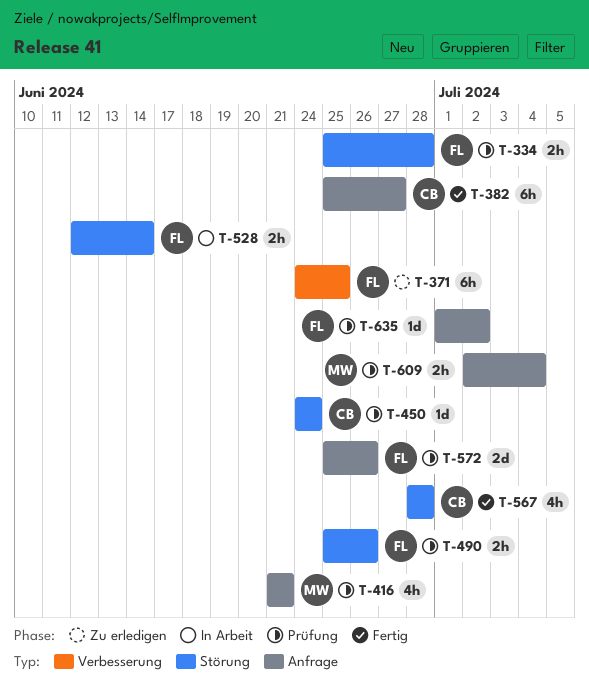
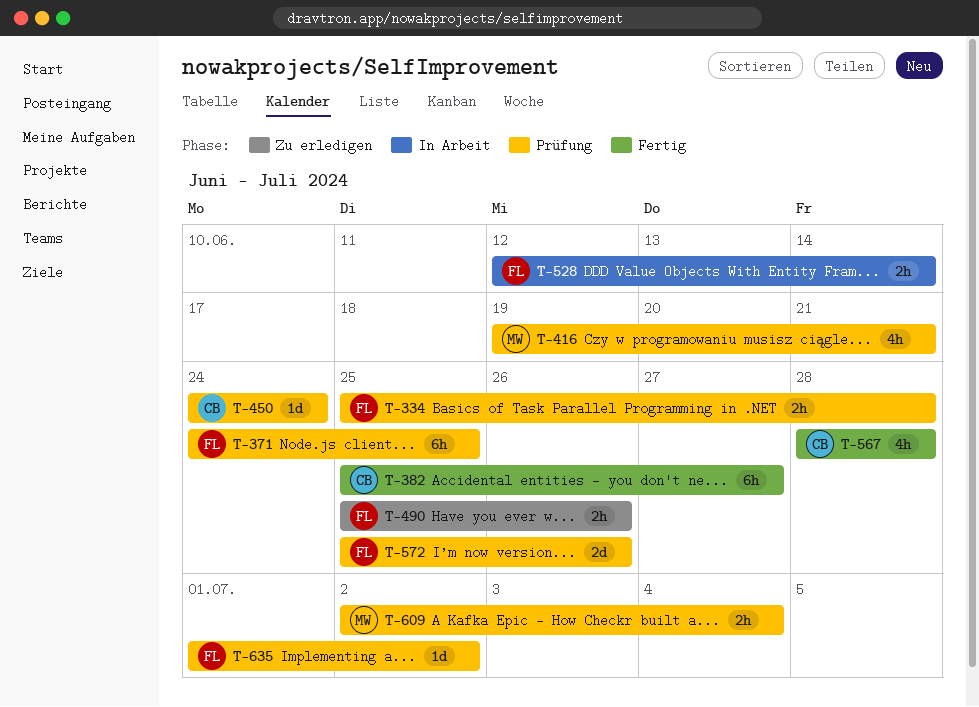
T-371, status: Zu erledigen -> Prüfung
T-416, start: Jun 21 -> Jun 19
T-490, status: Prüfung -> Zu erledigen

